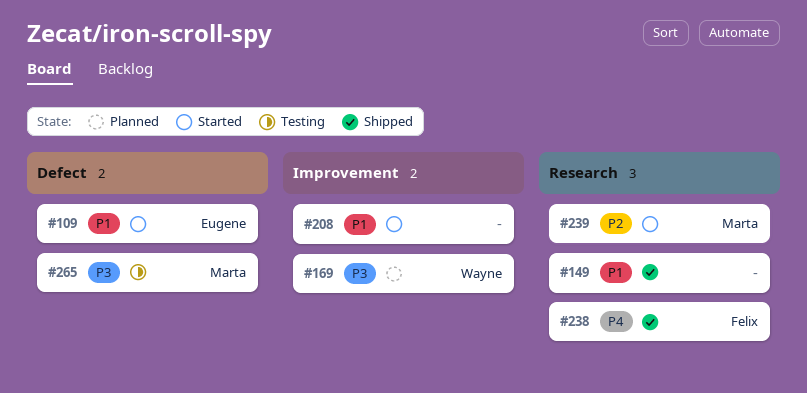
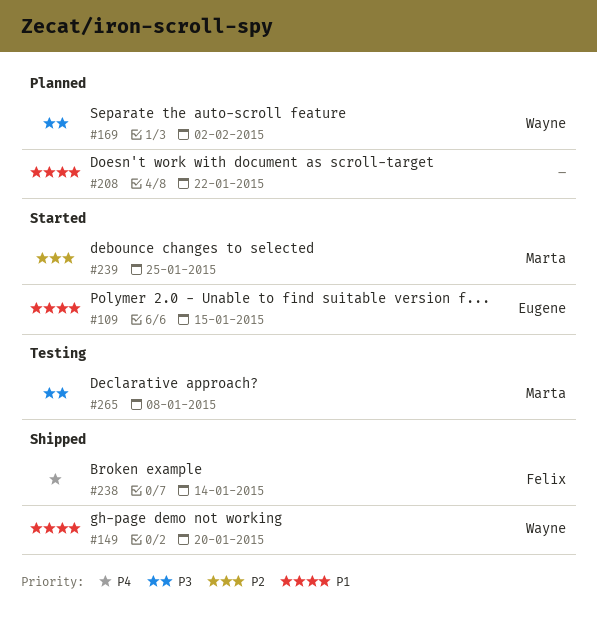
#149, owner: none -> Wayne
#208, status: Started -> Planned

